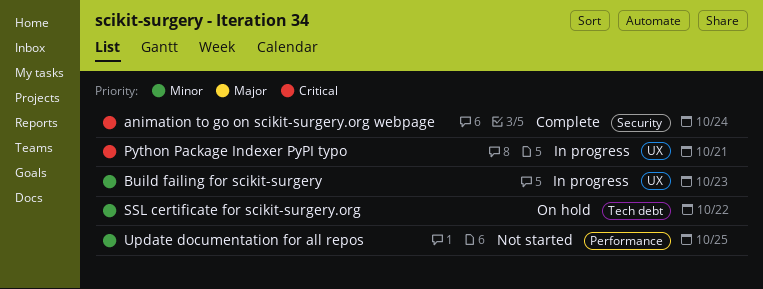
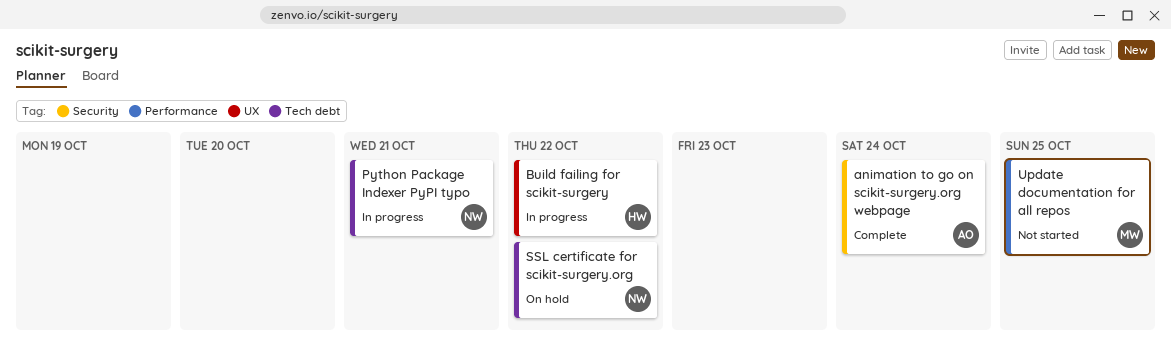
Build failing for scikit-surgery, due: Oct 23 -> Oct 22
Python Package Indexer PyPI typo, label: UX -> Tech debt

